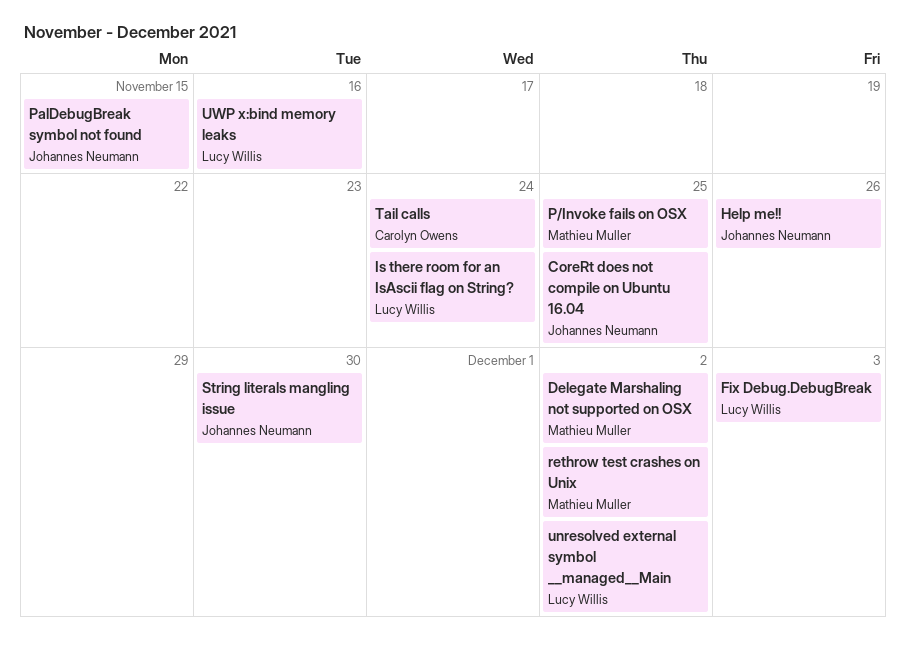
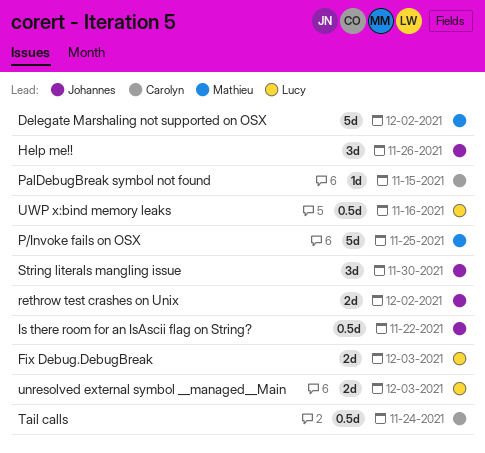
CoreRt does not compile on Ubuntu 16.04: present -> none
Is there room for an IsAscii flag on String?, owner: Lucy Willis -> Johannes Neumann
Is there room for an IsAscii flag on String?, due: Nov 24 -> Nov 22
PalDebugBreak symbol not found, owner: Johannes Neumann -> Carolyn Owens
rethrow test crashes on Unix, owner: Mathieu Muller -> Johannes Neumann
unresolved external symbol __managed__Main, due: Dec 2 -> Dec 3

